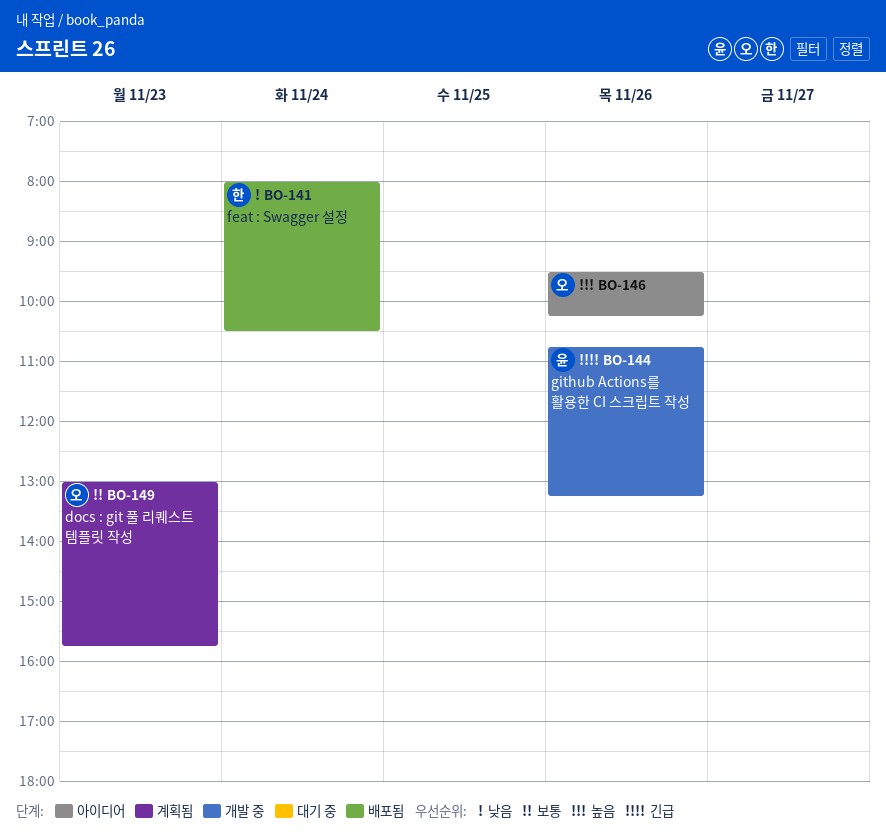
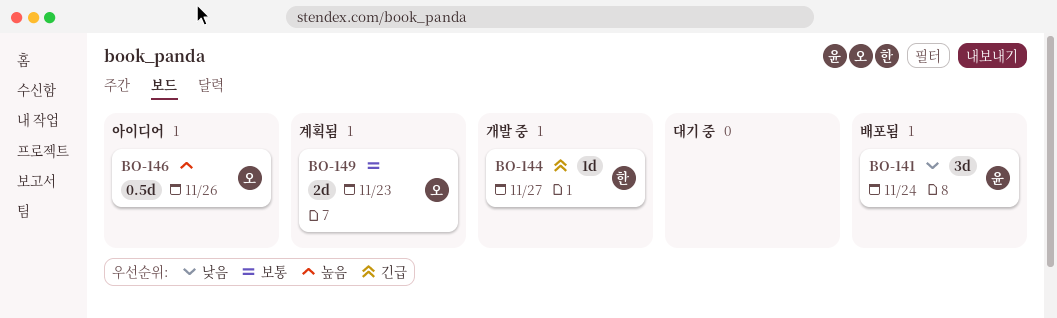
BO-141, owner: 한 -> 윤
BO-144, owner: 윤 -> 한
BO-144, day: Nov 26 -> Nov 27

